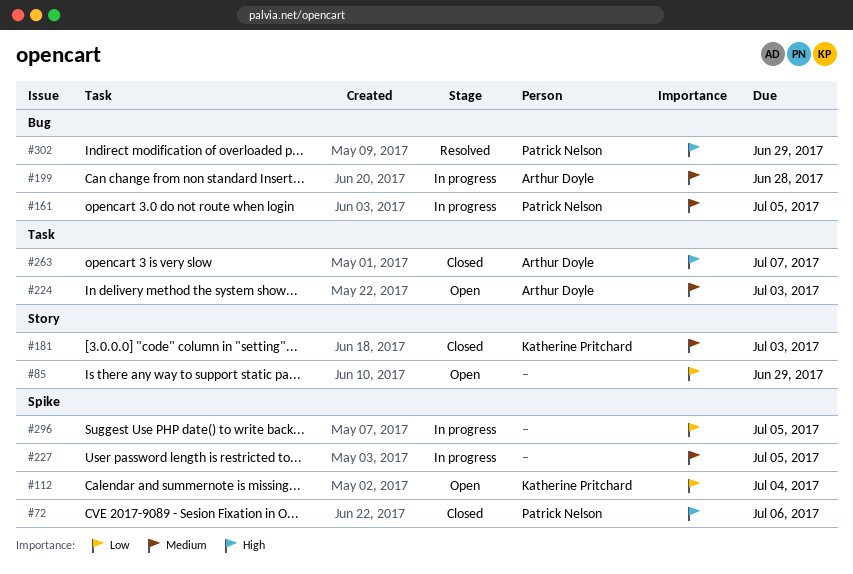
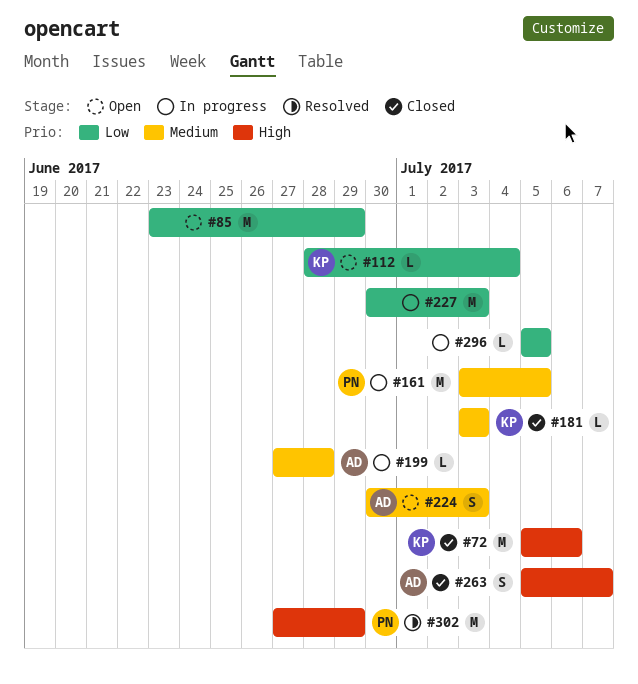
#72, owner: Patrick Nelson -> Katherine Pritchard
#227, priority: Medium -> Low
#227, due: Jul 5 -> Jul 3

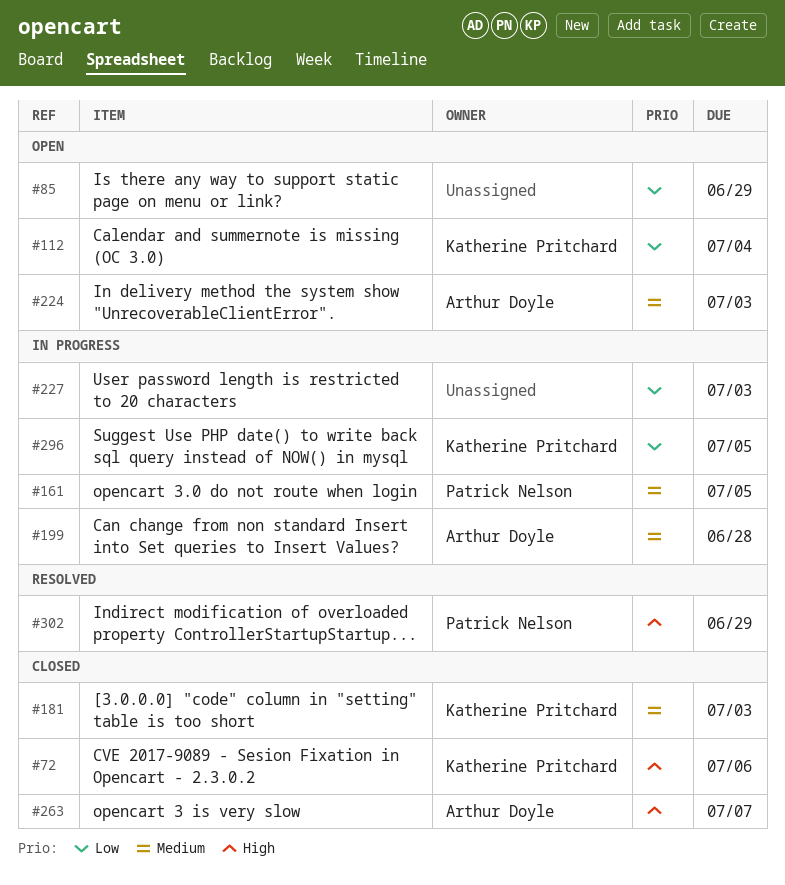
#296, owner: none -> Katherine Pritchard

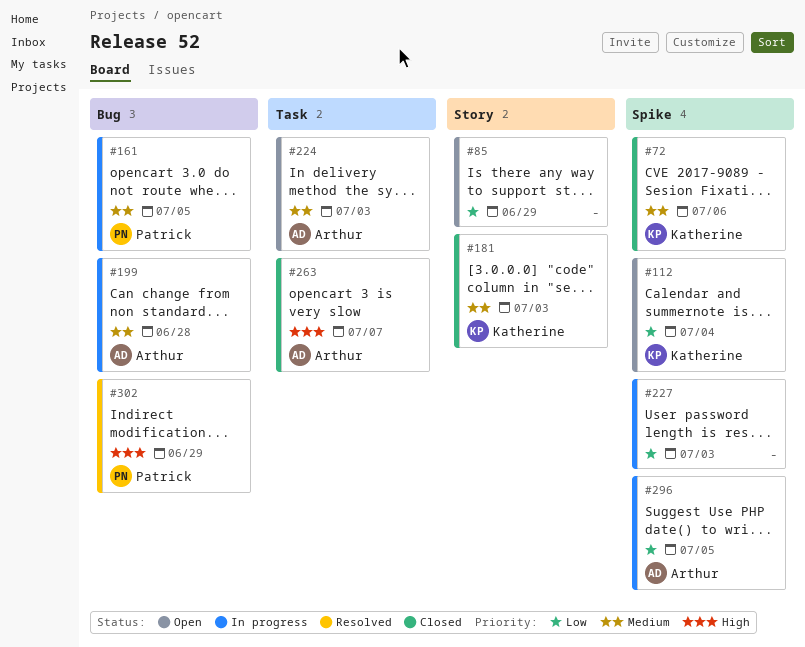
#72, priority: High -> Medium
#296, owner: Katherine Pritchard -> Arthur Doyle

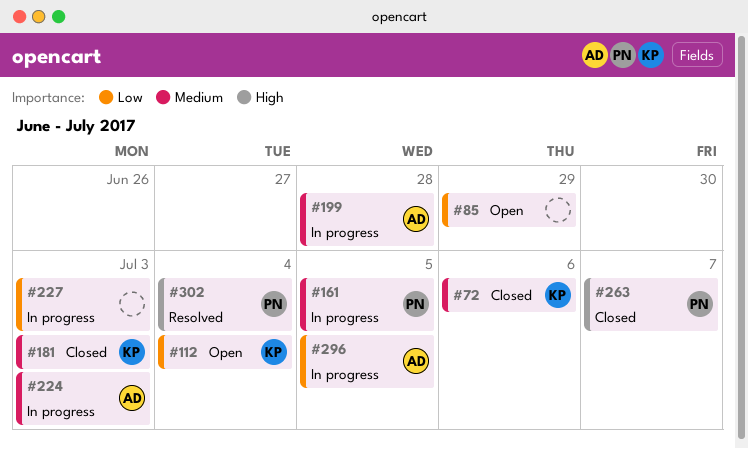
#224, status: Open -> In progress
#263, owner: Arthur -> Patrick
#302, due: Jun 29 -> Jul 4

